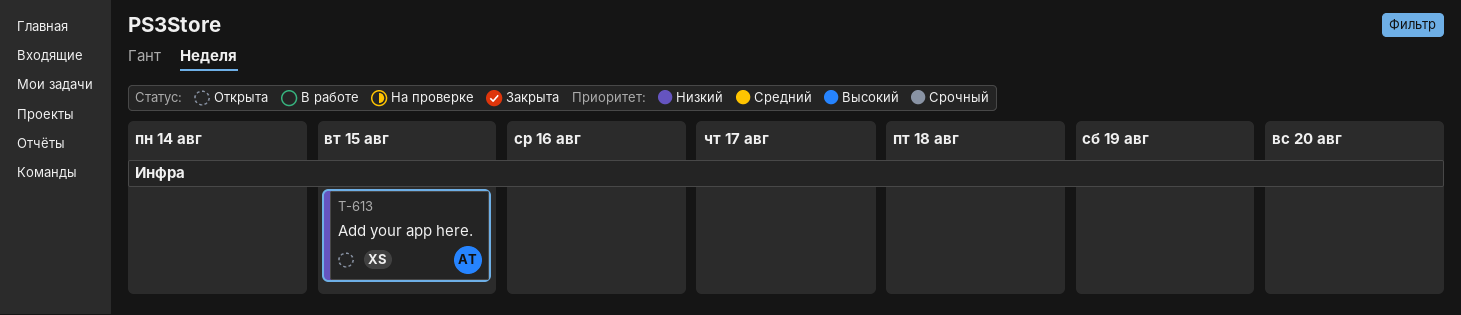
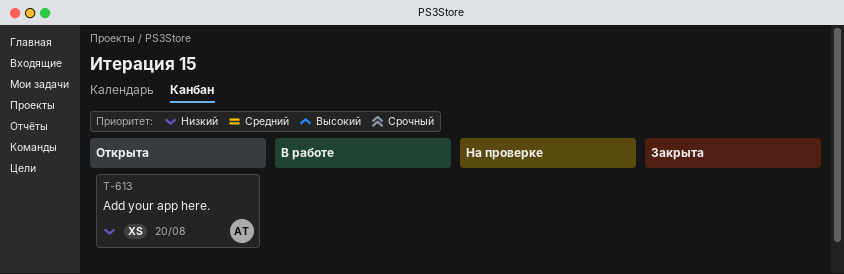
T-613, due: Aug 15 -> Aug 20

